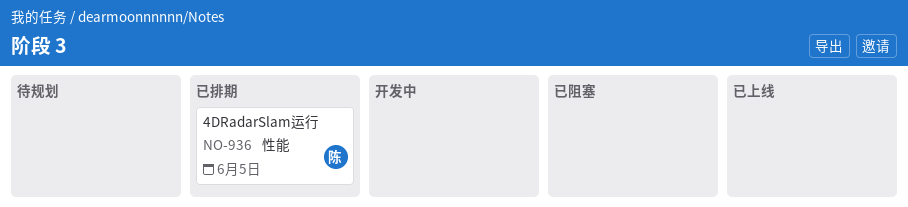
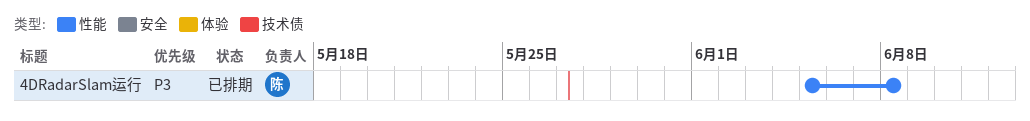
4DRadarSlam运行, due: Jun 5 -> Jun 8

